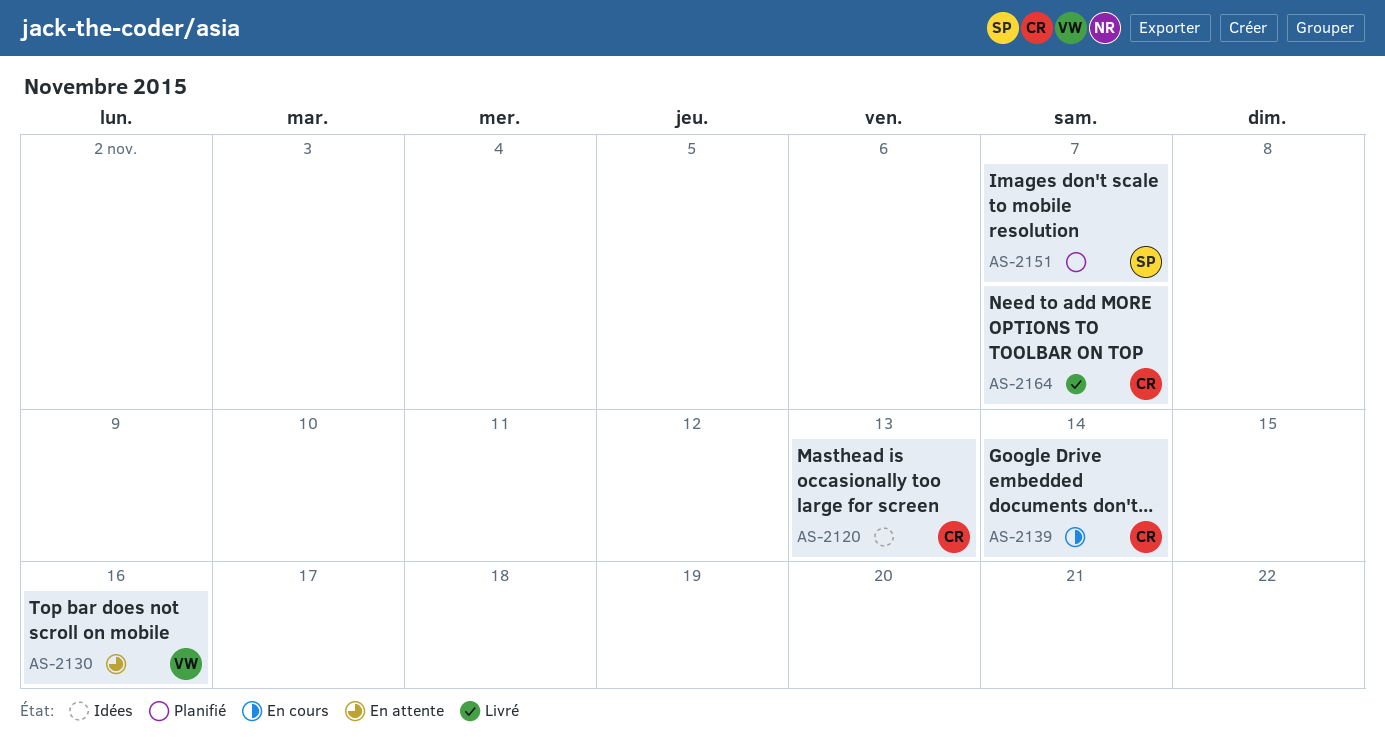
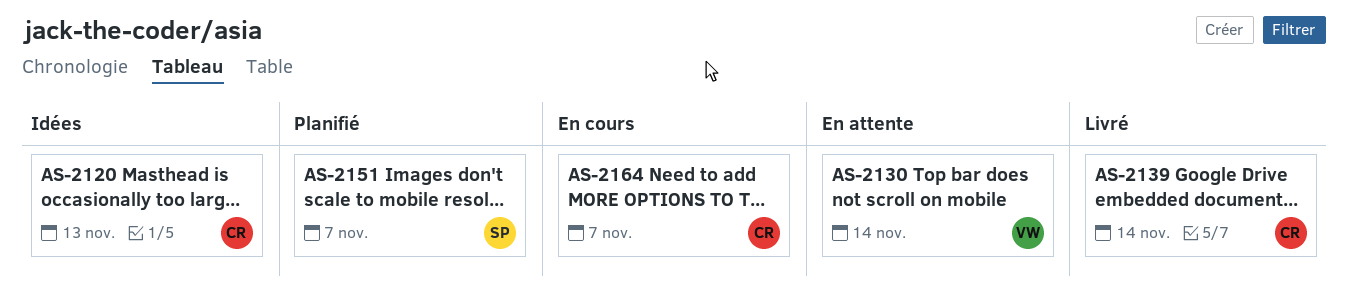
AS-2130, due: Nov 16 -> Nov 14
AS-2139, status: En cours -> Livré
AS-2164, status: Livré -> En cours

